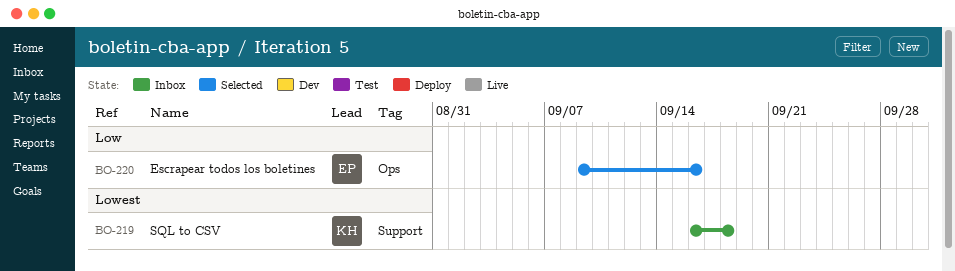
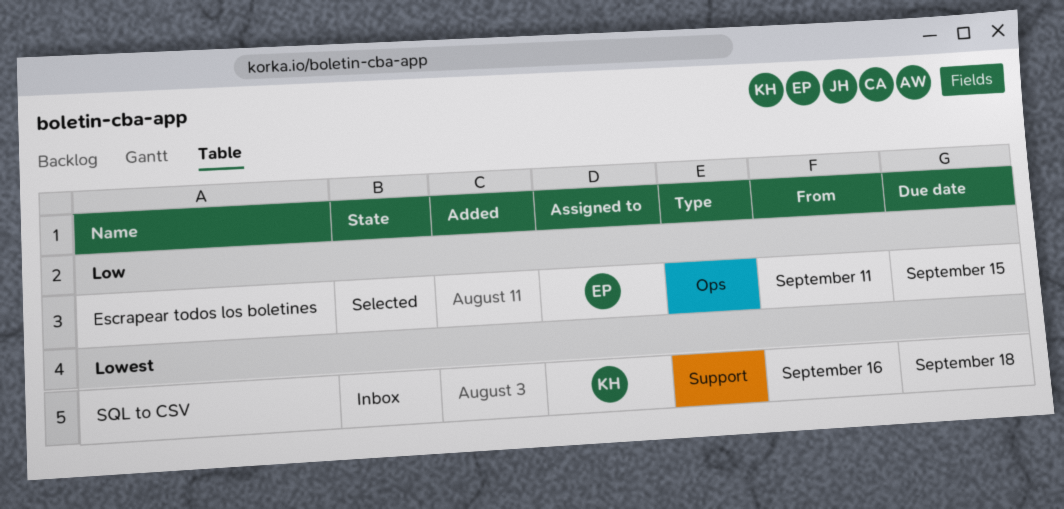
Escrapear todos los boletines, start: Sep 9 -> Sep 11
Escrapear todos los boletines, due: Sep 16 -> Sep 15

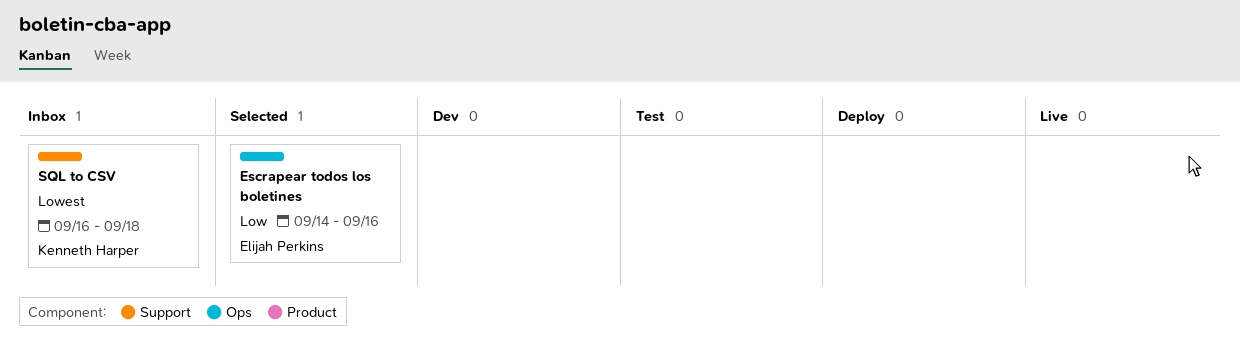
Escrapear todos los boletines, start: Sep 11 -> Sep 14
Escrapear todos los boletines, due: Sep 15 -> Sep 16

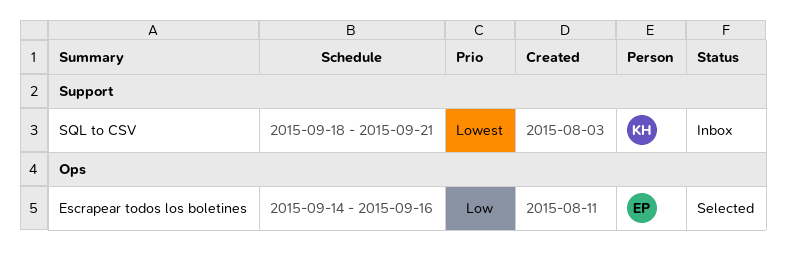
SQL to CSV, start: Sep 16 -> Sep 18
SQL to CSV, due: Sep 18 -> Sep 21

